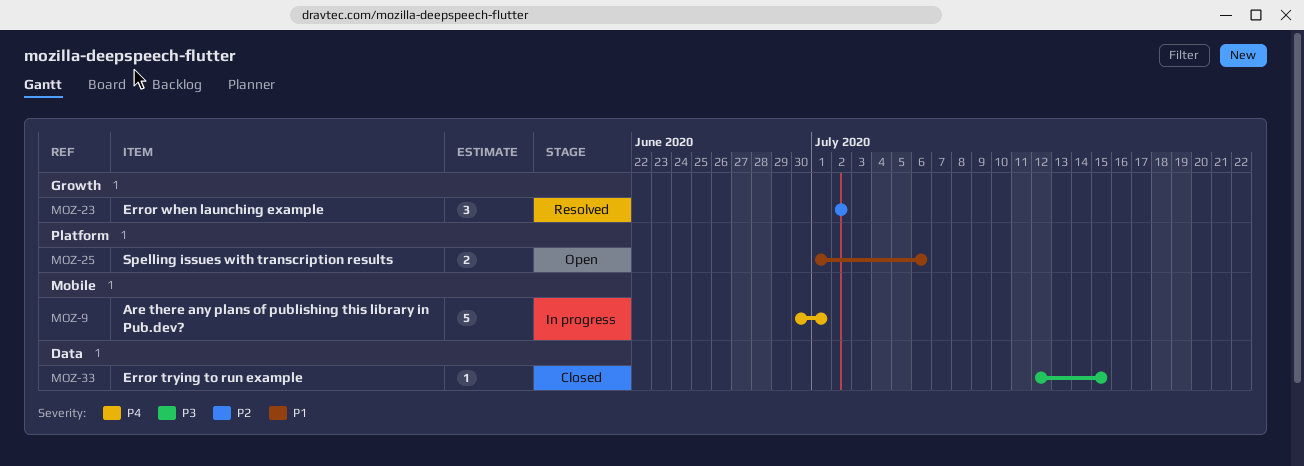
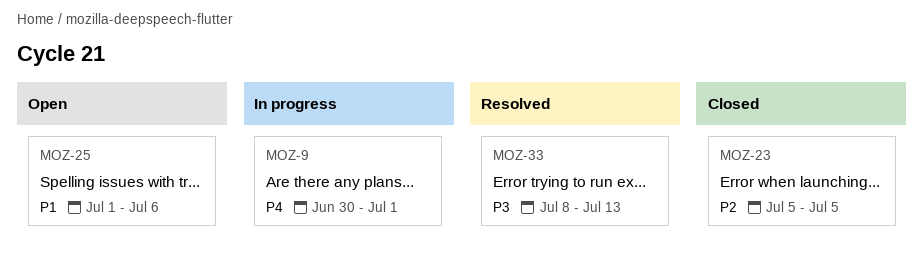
MOZ-23, status: Resolved -> Closed
MOZ-23, start: Jul 2 -> Jul 5
MOZ-23, due: Jul 2 -> Jul 5
MOZ-33, status: Closed -> Resolved
MOZ-33, start: Jul 12 -> Jul 8
MOZ-33, due: Jul 15 -> Jul 13

